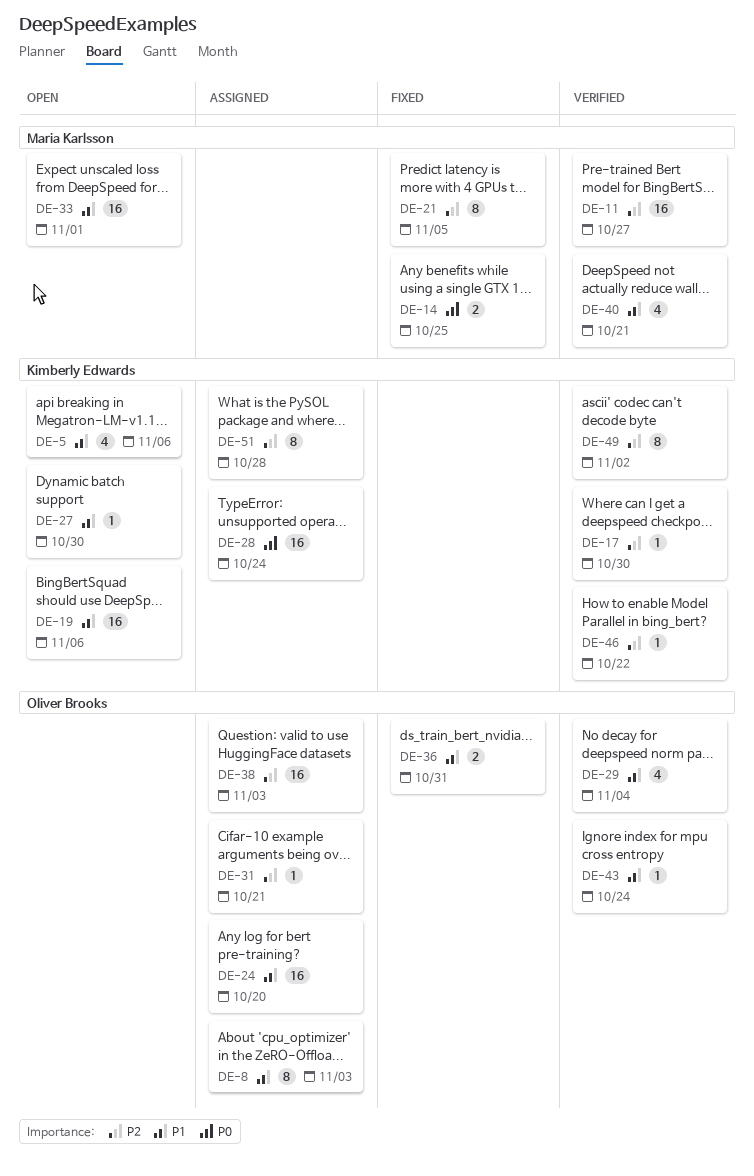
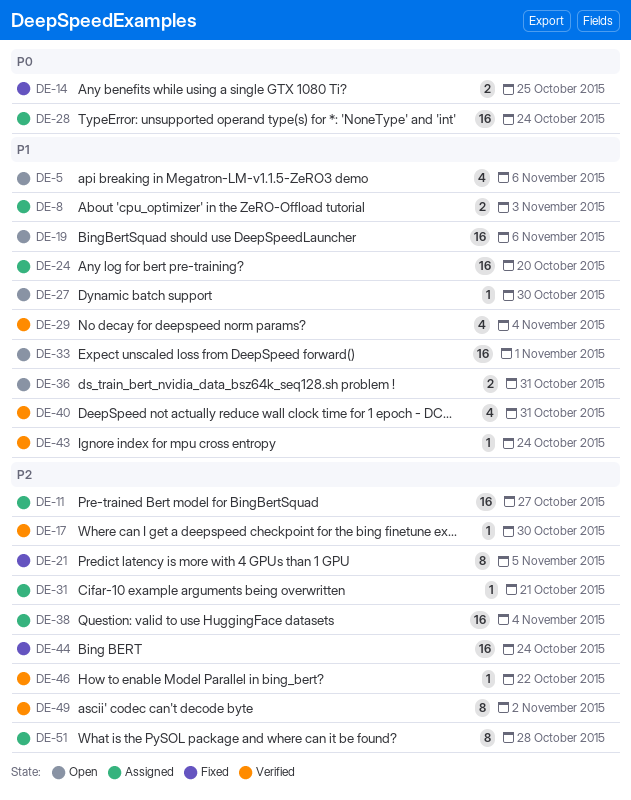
DE-8, estimate: 8 -> 2
DE-11, status: Verified -> Assigned
DE-36, status: Fixed -> Open
DE-38, due: Nov 3 -> Nov 4
DE-40, due: Oct 21 -> Oct 31
DE-44: none -> present

